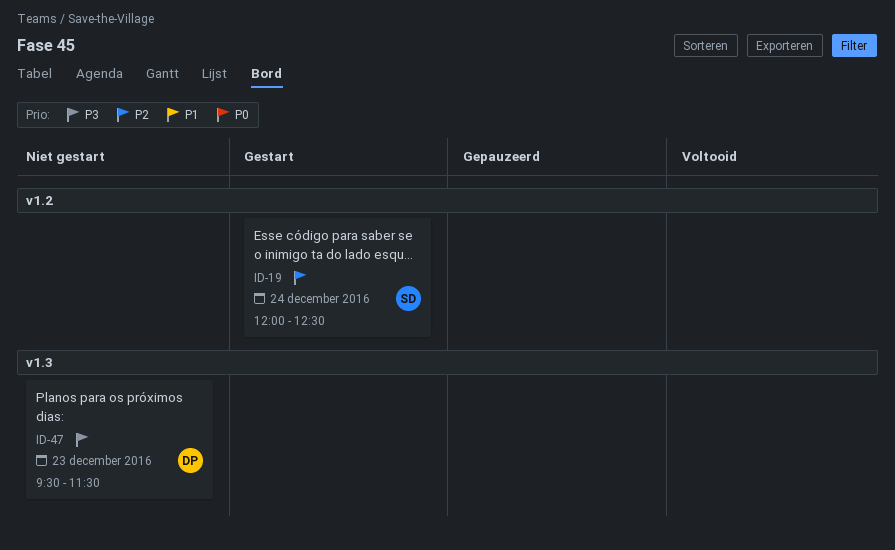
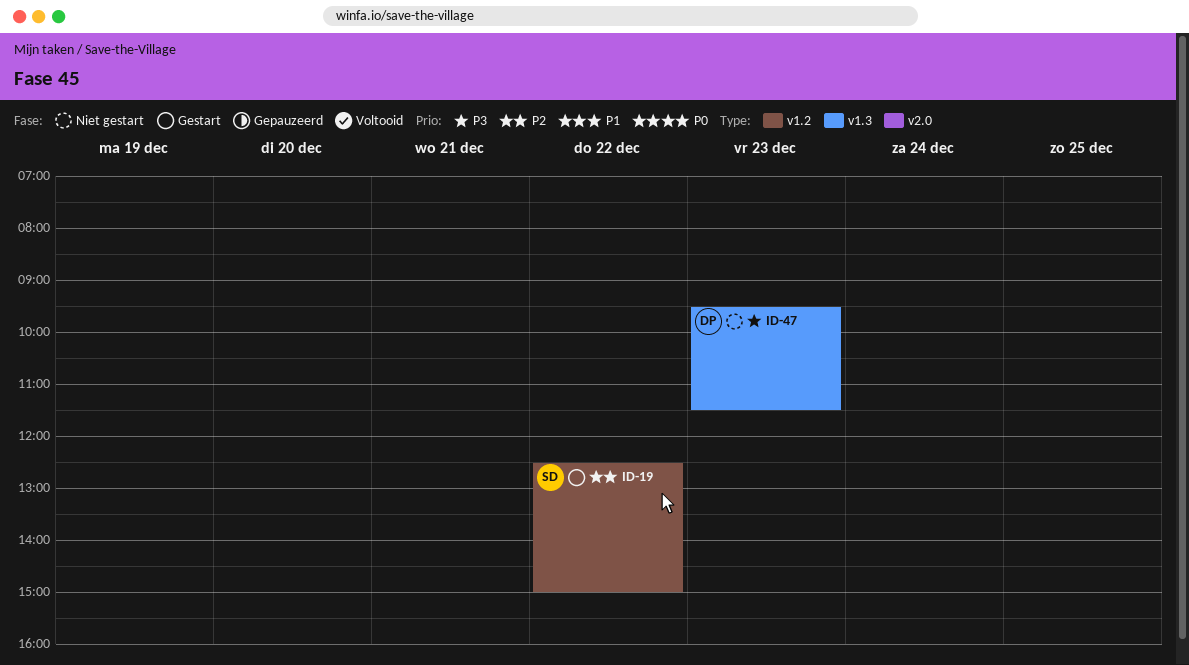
ID-19, day: Dec 24 -> Dec 22
ID-19, begins: 12:00 -> 12:30
ID-19, ends: 12:30 -> 15:00

